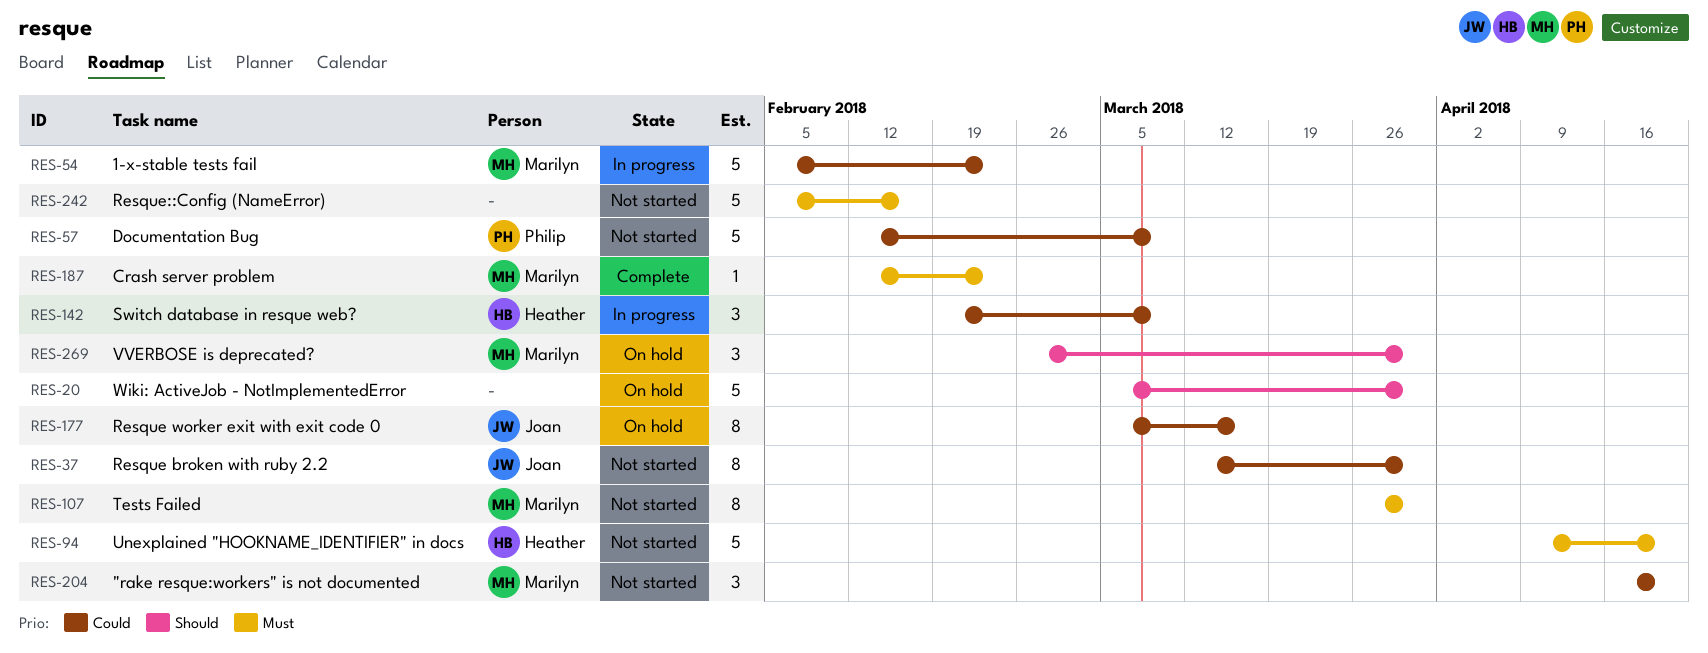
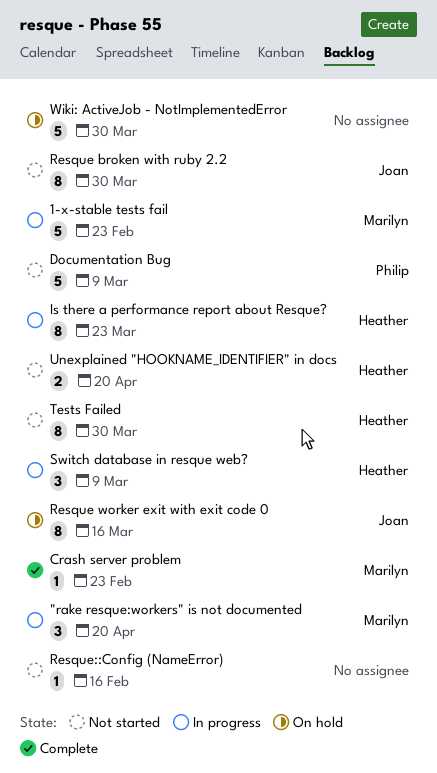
"rake resque:workers" is not documented, status: Not started -> In progress
Is there a performance report about Resque?: none -> present
Resque::Config (NameError), estimate: 5 -> 1
Tests Failed, owner: Marilyn -> Heather
Unexplained "HOOKNAME_IDENTIFIER" in docs, estimate: 5 -> 2
VVERBOSE is deprecated?: present -> none

